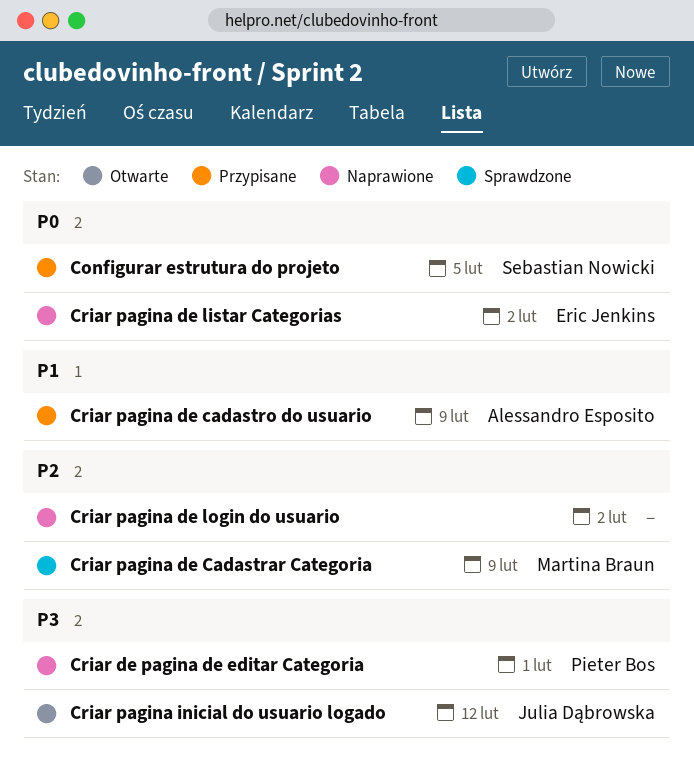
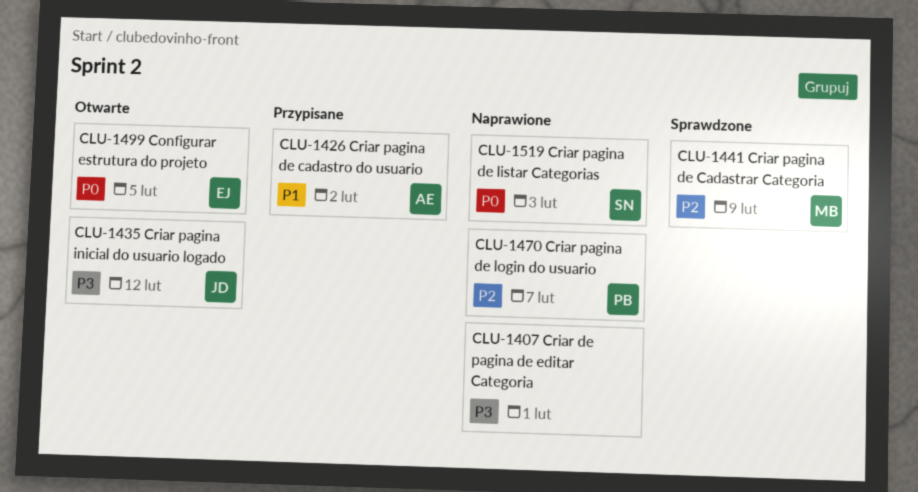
Configurar estrutura do projeto, status: Przypisane -> Otwarte
Configurar estrutura do projeto, owner: Sebastian Nowicki -> Eric Jenkins
Criar de pagina de editar Categoria, owner: Pieter Bos -> none
Criar pagina de cadastro do usuario, due: Feb 9 -> Feb 2
Criar pagina de listar Categorias, owner: Eric Jenkins -> Sebastian Nowicki
Criar pagina de listar Categorias, due: Feb 2 -> Feb 3
Criar pagina de login do usuario, owner: none -> Pieter Bos
Criar pagina de login do usuario, due: Feb 2 -> Feb 7

